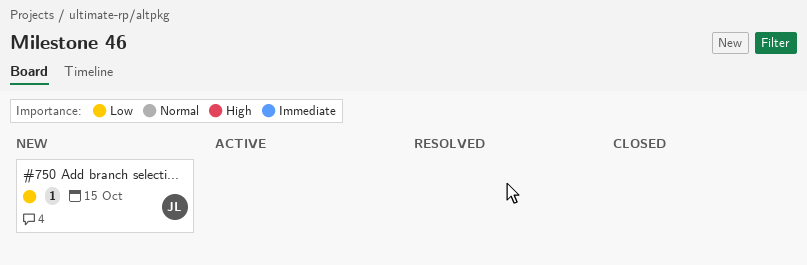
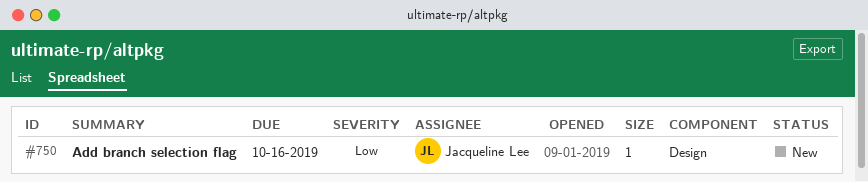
#750, due: Oct 15 -> Oct 16

